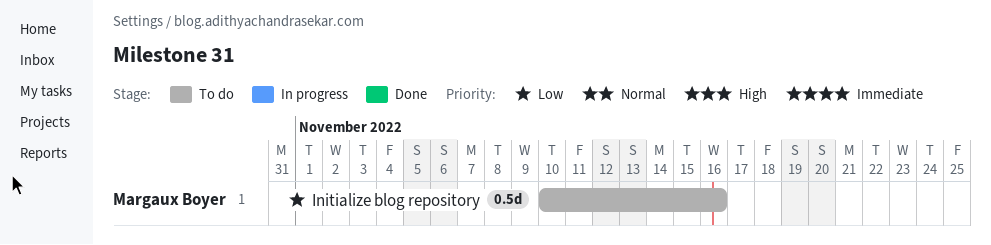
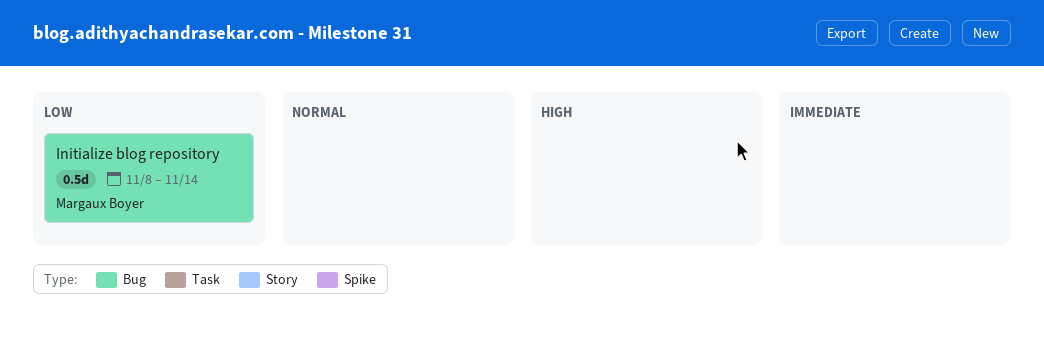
Initialize blog repository, start: Nov 10 -> Nov 8
Initialize blog repository, due: Nov 16 -> Nov 14

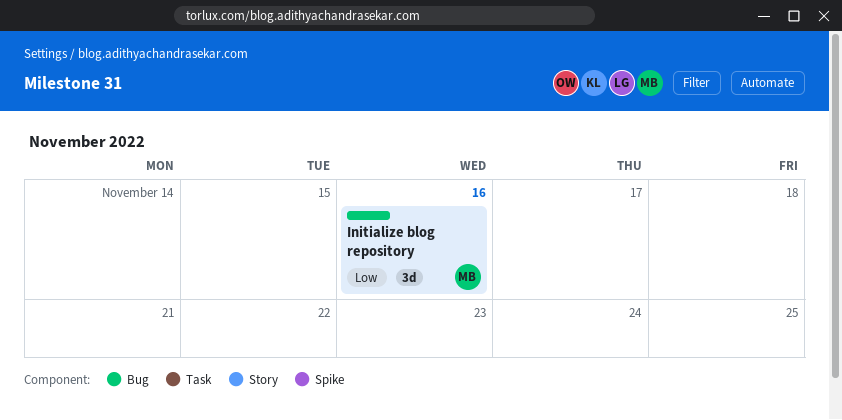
Initialize blog repository, estimate: 0.5d -> 3d
Initialize blog repository, due: Nov 14 -> Nov 16

